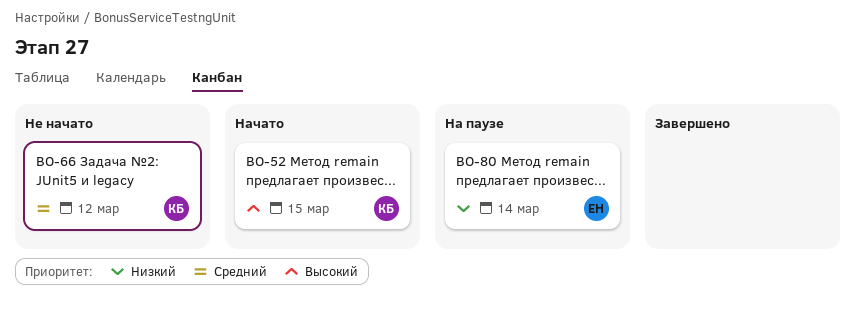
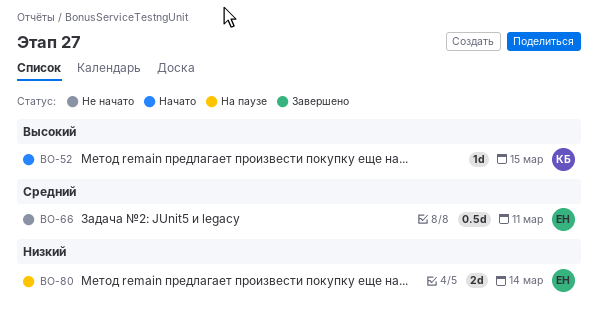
BO-66, owner: КБ -> ЕН
BO-66, due: Mar 12 -> Mar 11

